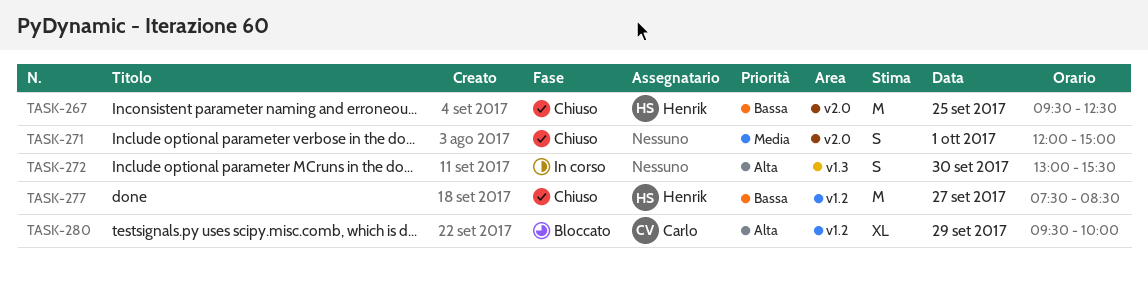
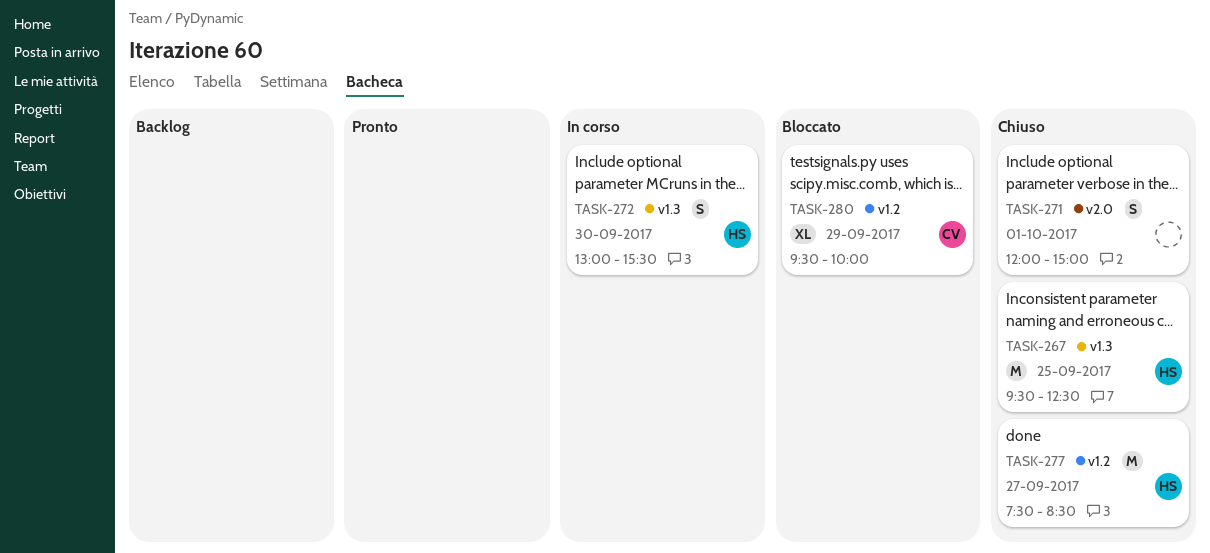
TASK-267, label: v2.0 -> v1.3
TASK-272, owner: none -> Henrik

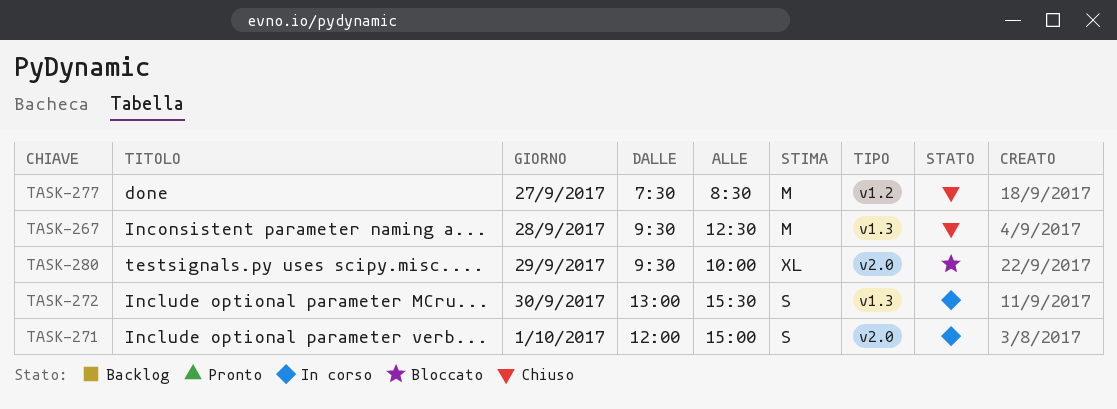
TASK-267, day: Sep 25 -> Sep 28
TASK-271, status: Chiuso -> In corso
TASK-280, label: v1.2 -> v2.0

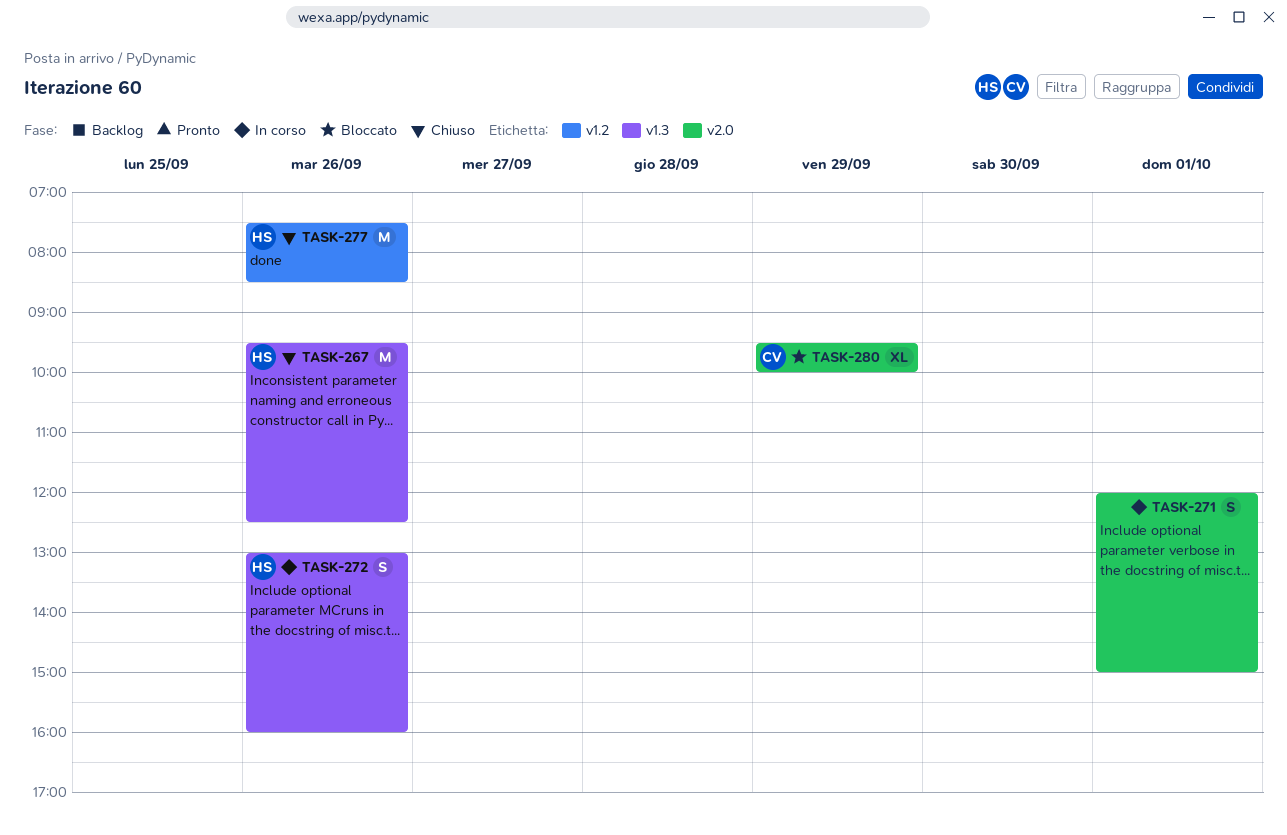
TASK-267, day: Sep 28 -> Sep 26
TASK-272, day: Sep 30 -> Sep 26
TASK-272, ends: 15:30 -> 16:00
TASK-277, day: Sep 27 -> Sep 26

